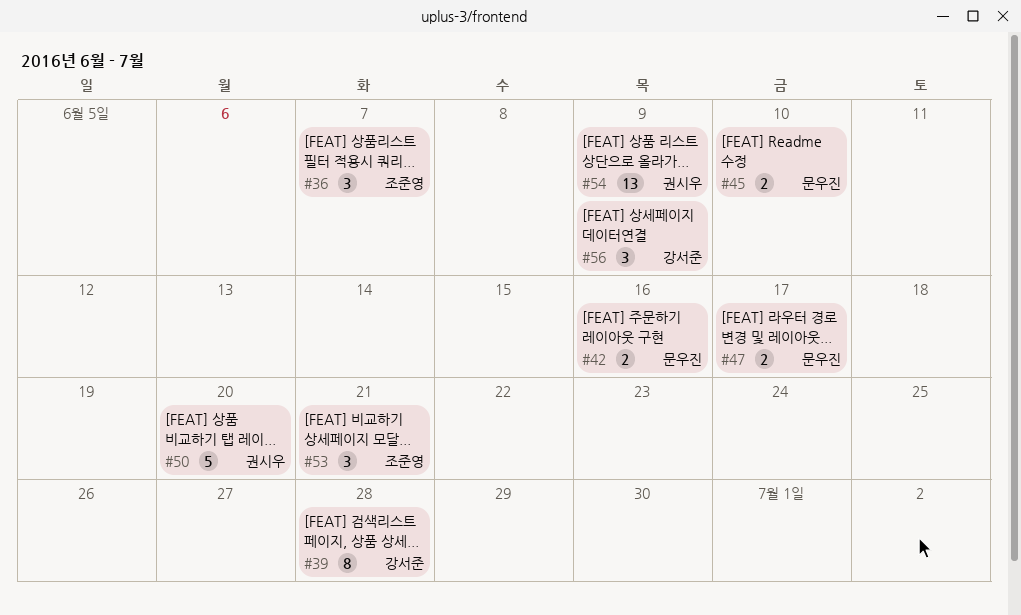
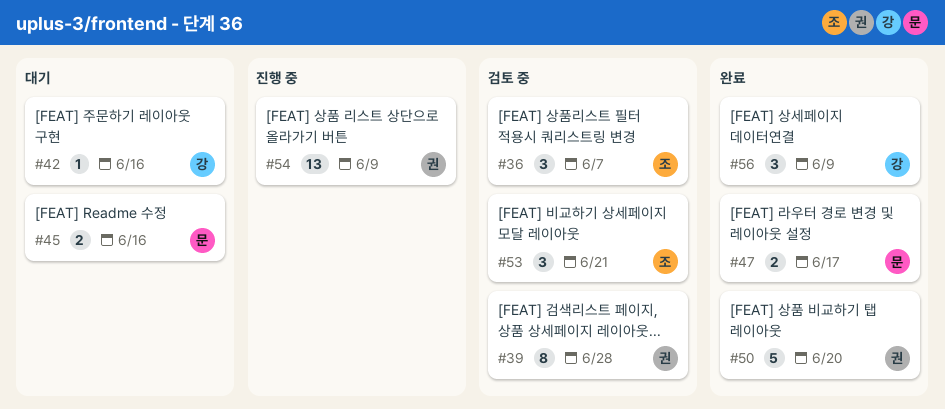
#39, owner: 강서준 -> 권시우
#42, owner: 문우진 -> 강서준
#42, estimate: 2 -> 1
#45, due: Jun 10 -> Jun 16

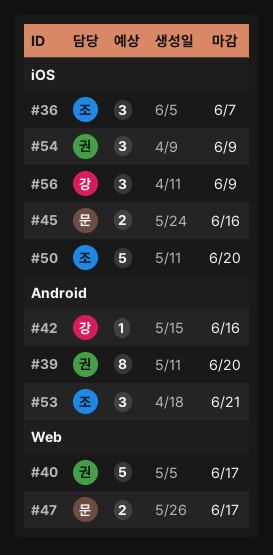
#39, due: Jun 28 -> Jun 20
#40: none -> present
#50, owner: 권 -> 조
#54, estimate: 13 -> 3

